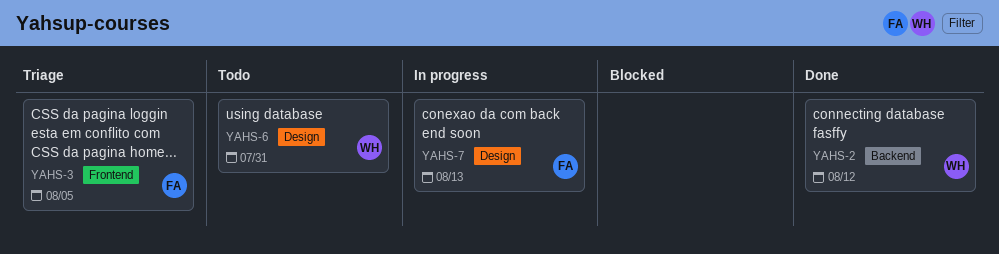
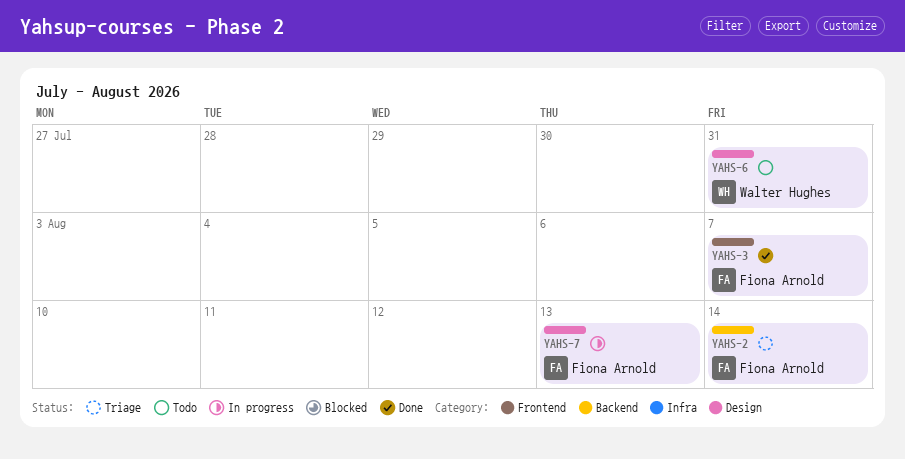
YAHS-2, status: Done -> Triage
YAHS-2, owner: Walter Hughes -> Fiona Arnold
YAHS-2, due: Aug 12 -> Aug 14
YAHS-3, status: Triage -> Done
YAHS-3, due: Aug 5 -> Aug 7

